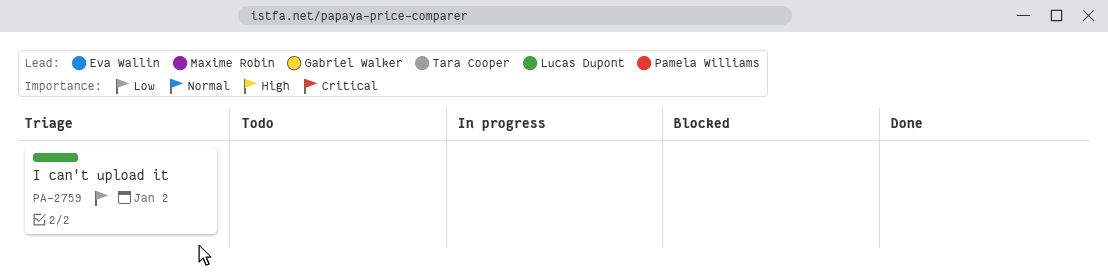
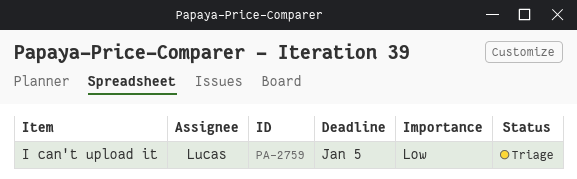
PA-2759, due: Jan 2 -> Jan 5

